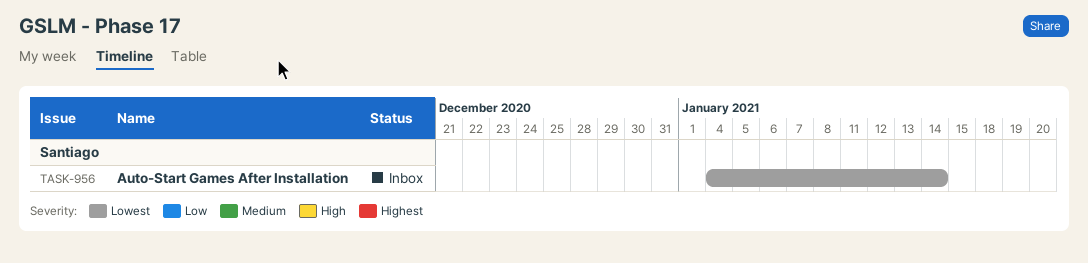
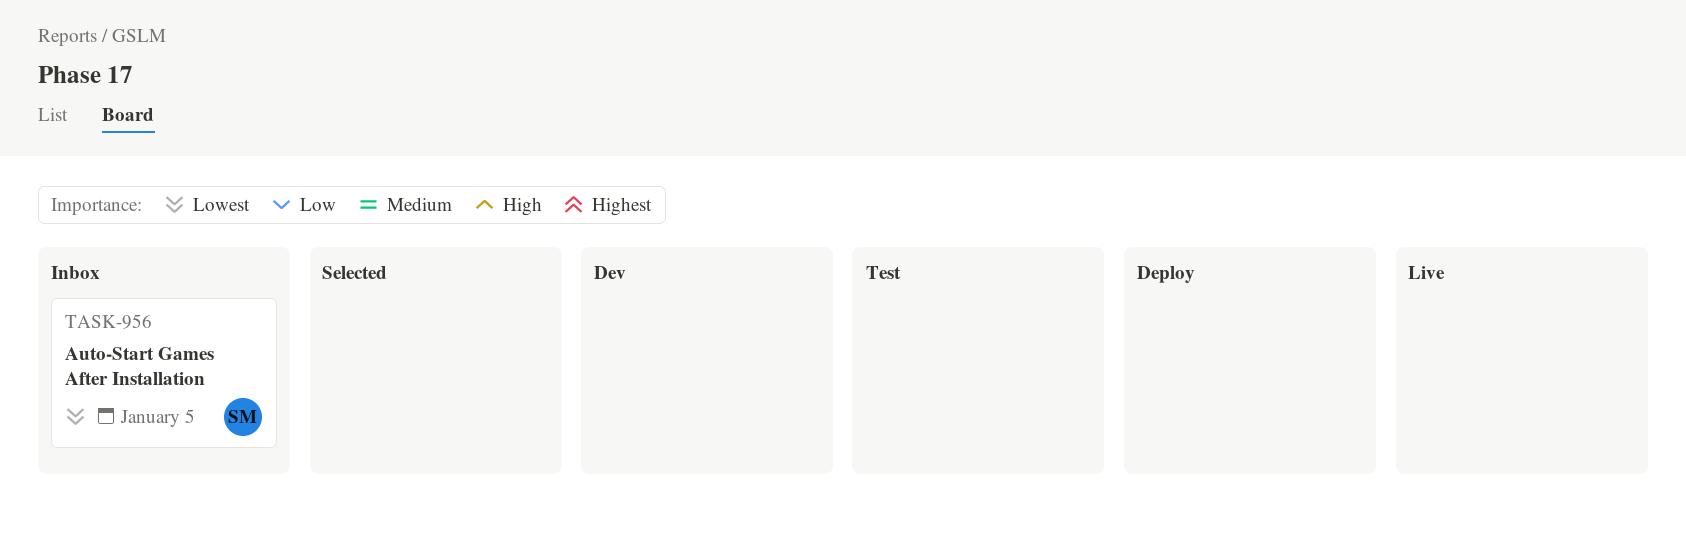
TASK-956, due: Jan 14 -> Jan 5

